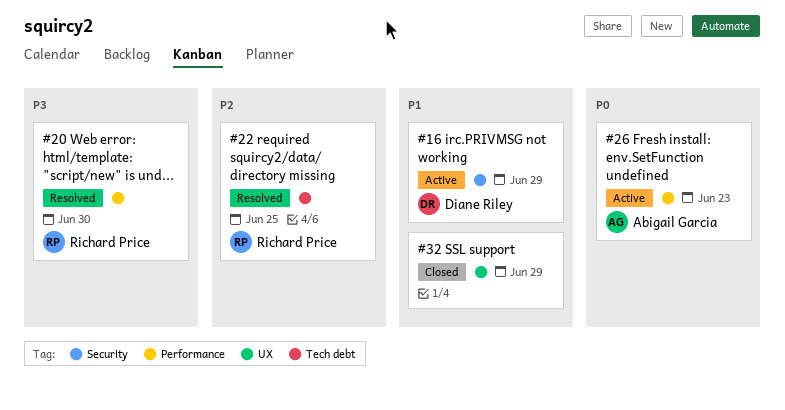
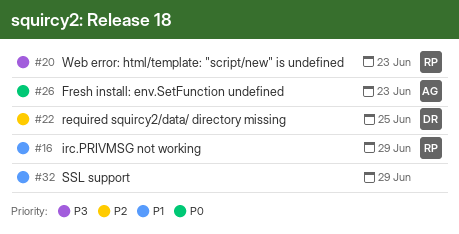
#16, owner: Diane Riley -> Richard Price
#20, due: Jun 30 -> Jun 23
#22, owner: Richard Price -> Diane Riley

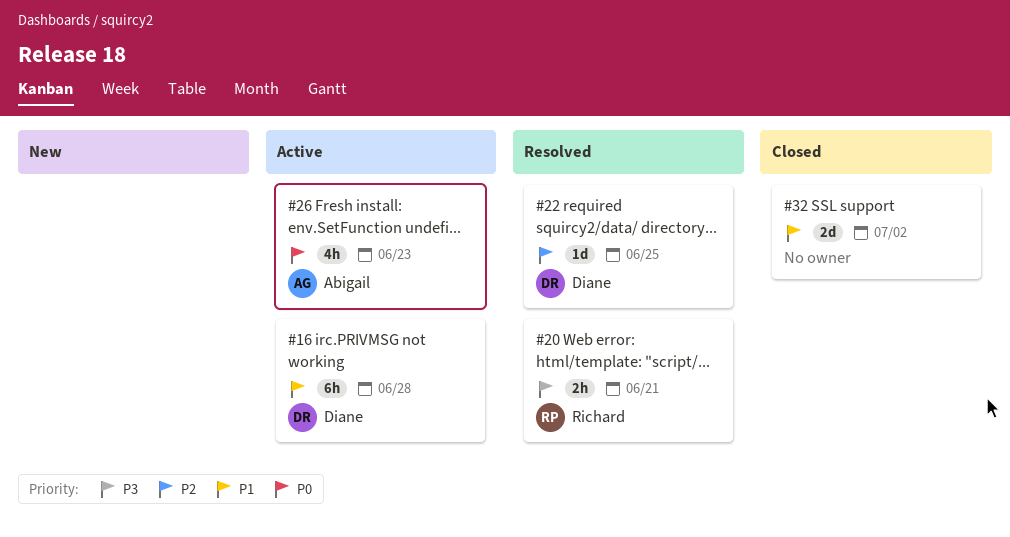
#16, owner: Richard -> Diane
#16, due: Jun 29 -> Jun 28
#20, due: Jun 23 -> Jun 21
#32, due: Jun 29 -> Jul 2

